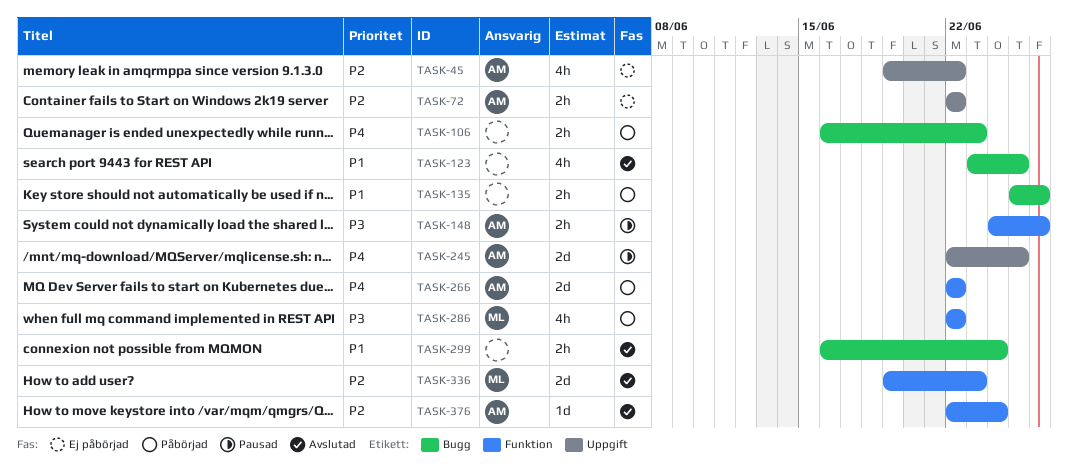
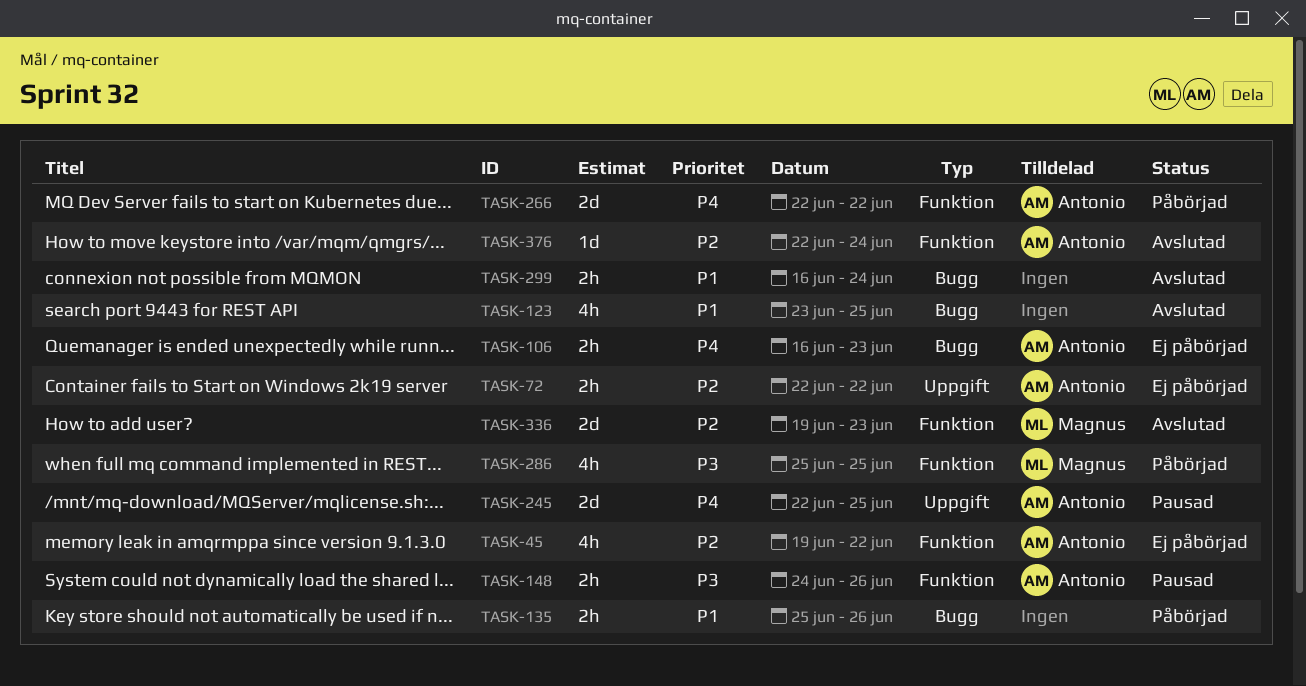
TASK-45, label: Uppgift -> Funktion
TASK-106, status: Påbörjad -> Ej påbörjad
TASK-106, owner: none -> Antonio
TASK-286, start: Jun 22 -> Jun 25
TASK-286, due: Jun 22 -> Jun 25

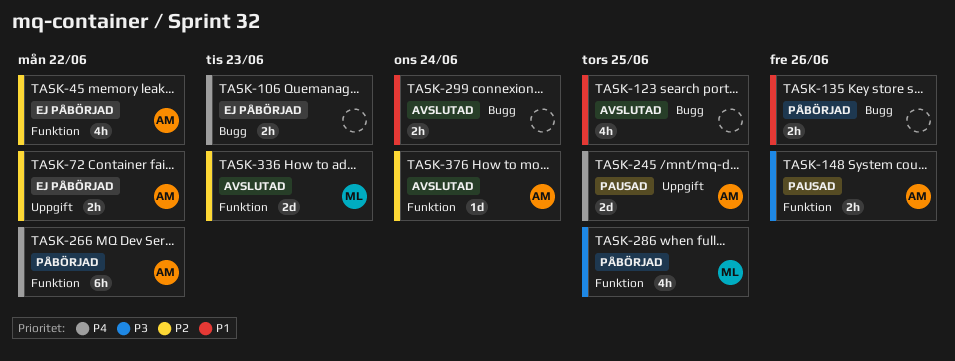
TASK-106, owner: Antonio -> none
TASK-266, estimate: 2d -> 6h

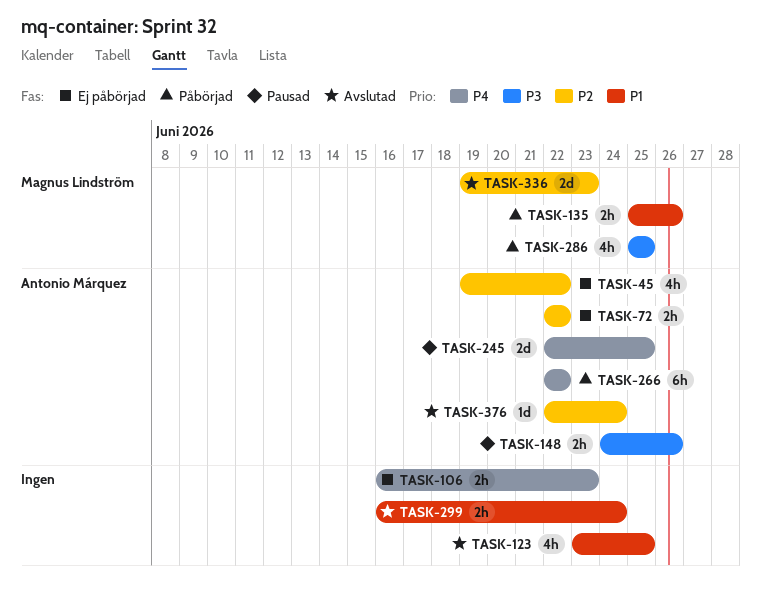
TASK-135, owner: none -> Magnus Lindström

